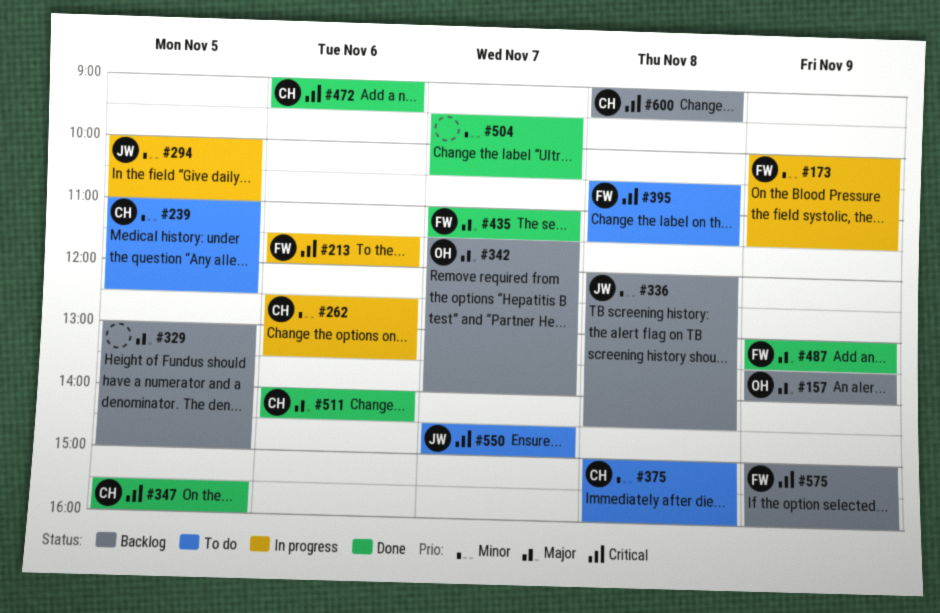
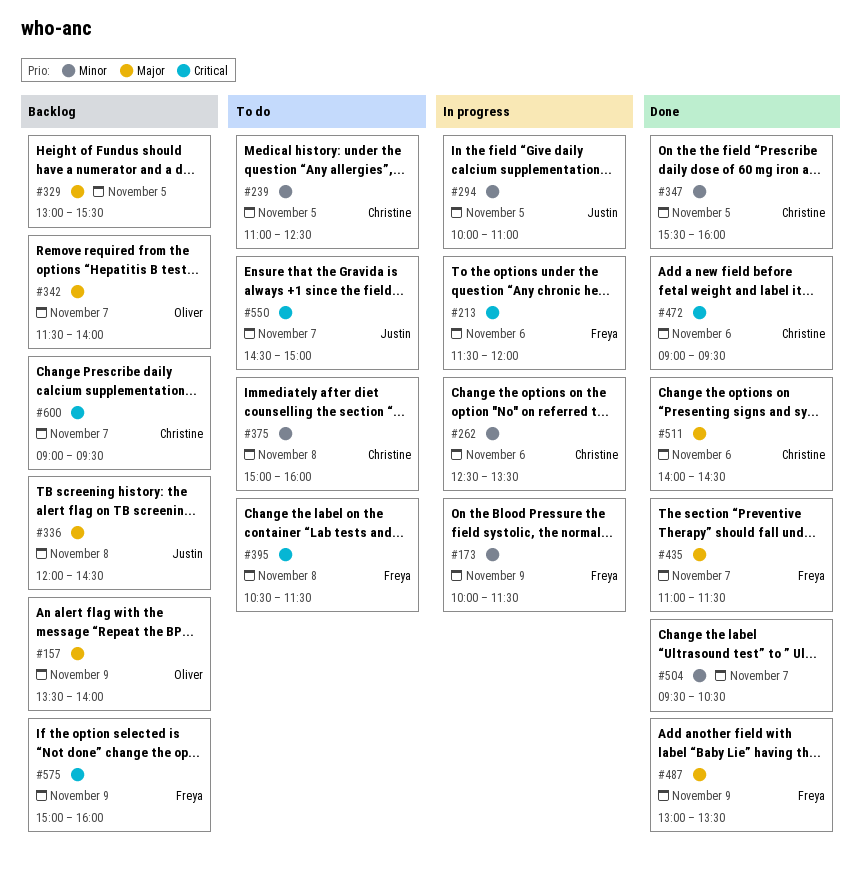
#329, ends: 15:00 -> 15:30
#336, priority: Minor -> Major
#347, priority: Critical -> Minor
#600, day: Nov 8 -> Nov 7

